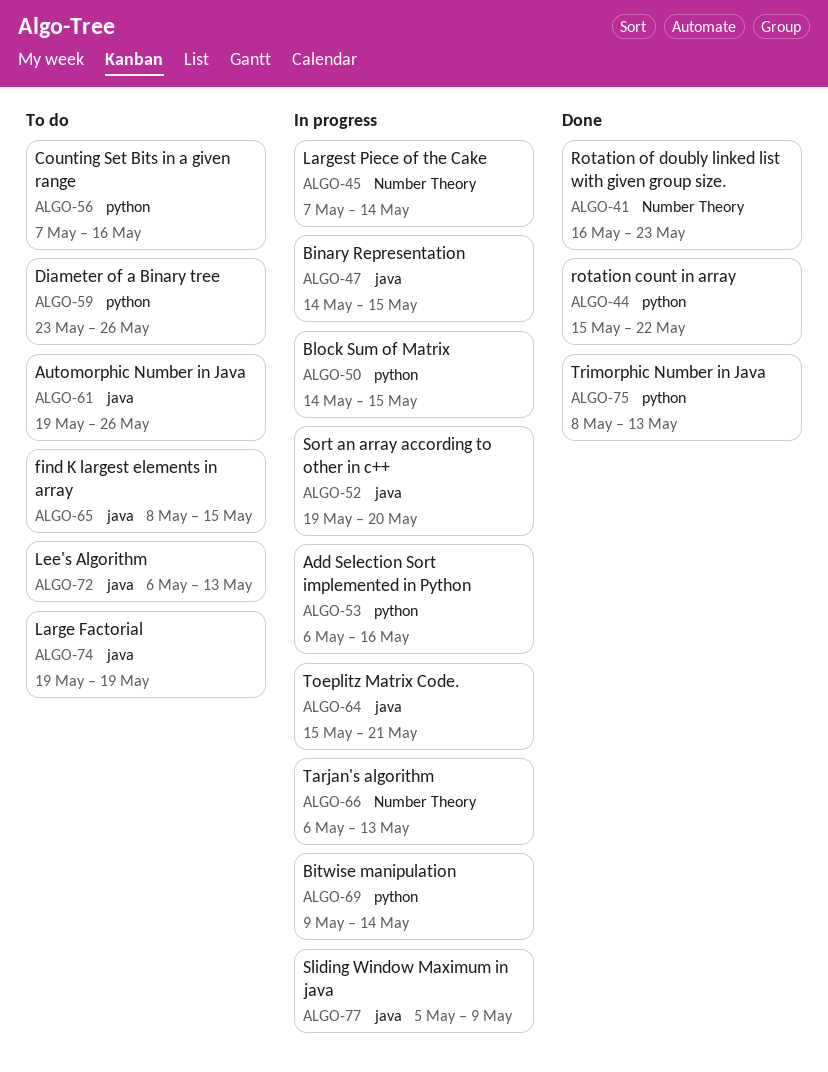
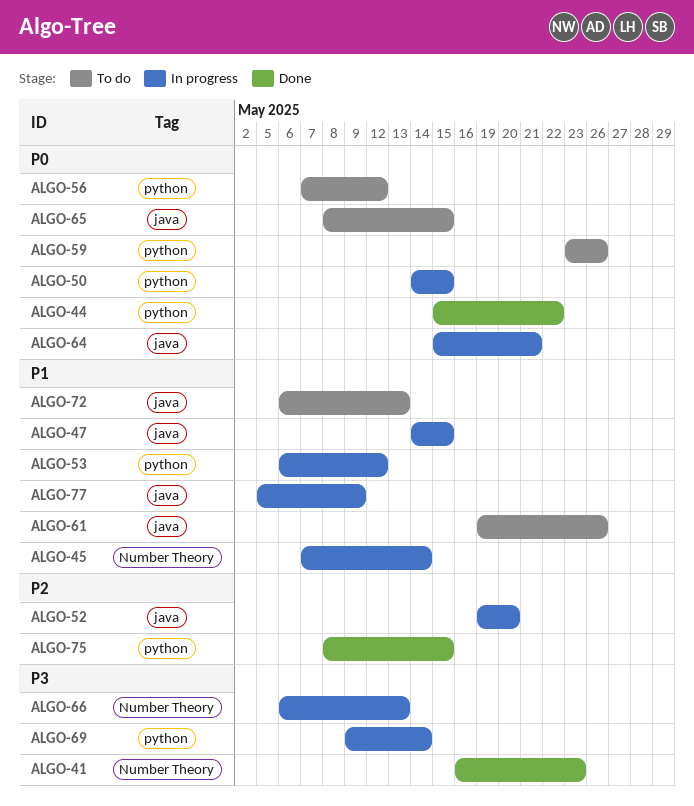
ALGO-53, due: May 16 -> May 12
ALGO-56, due: May 16 -> May 12
ALGO-74: present -> none
ALGO-75, due: May 13 -> May 15

